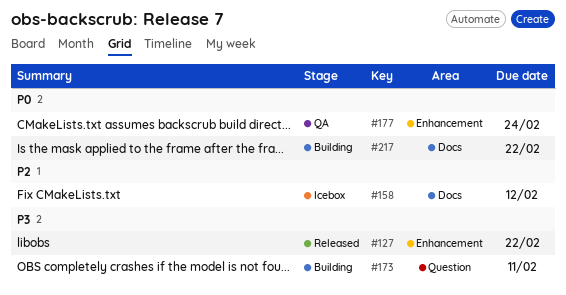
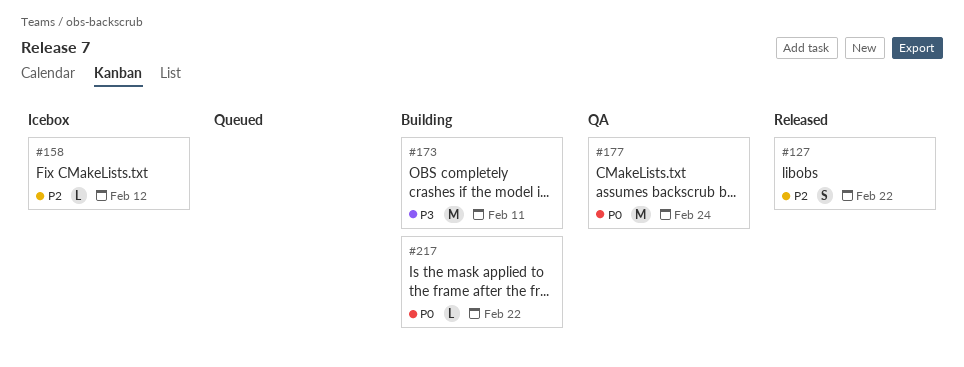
#127, priority: P3 -> P2

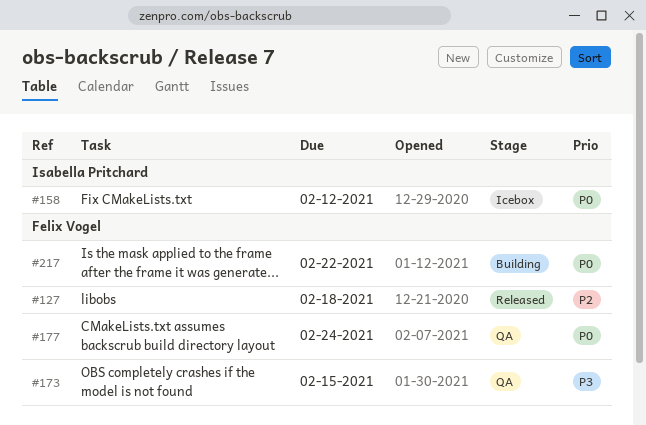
#127, due: Feb 22 -> Feb 18
#158, priority: P2 -> P0
#173, status: Building -> QA
#173, due: Feb 11 -> Feb 15

